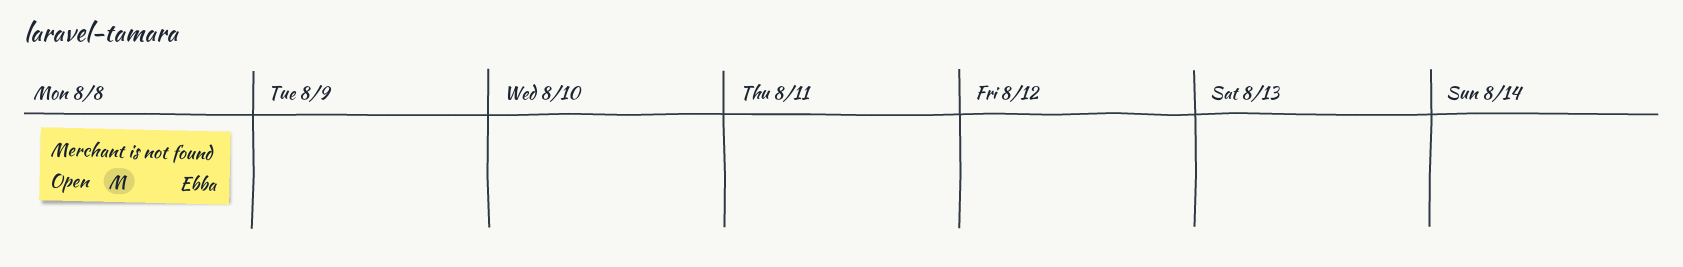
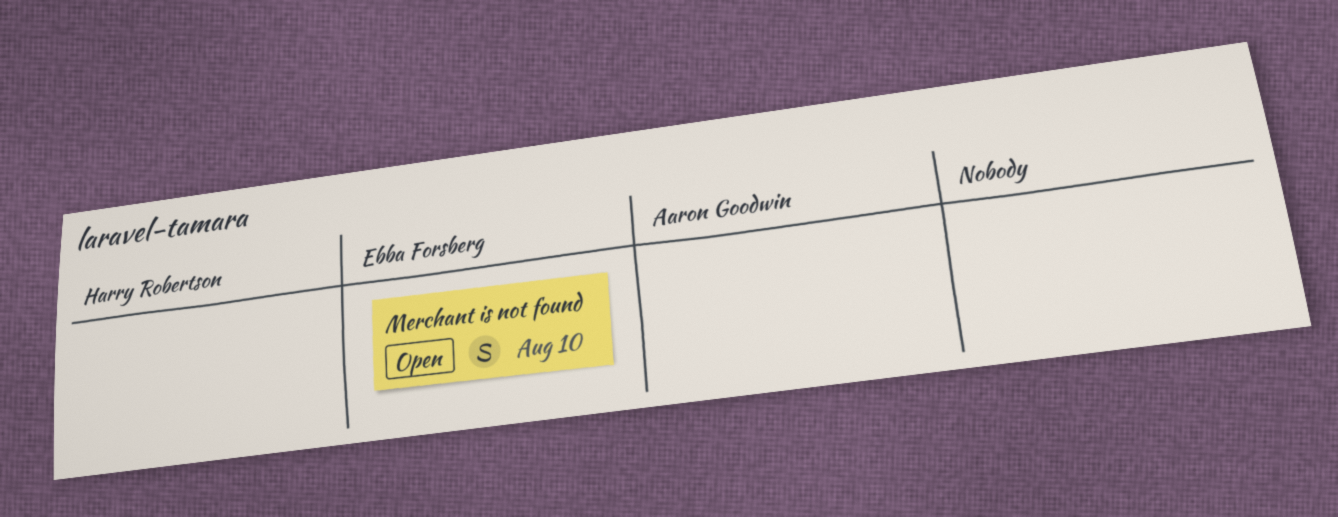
Merchant is not found, estimate: M -> S
Merchant is not found, due: Aug 8 -> Aug 10

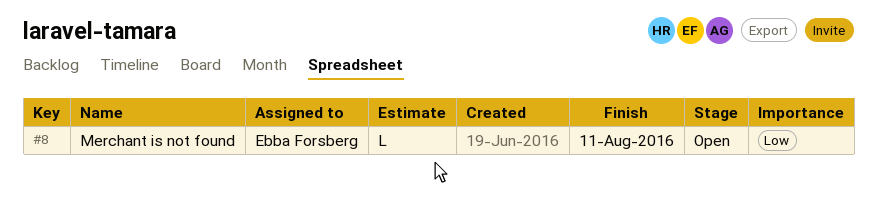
Merchant is not found, estimate: S -> L
Merchant is not found, due: Aug 10 -> Aug 11

